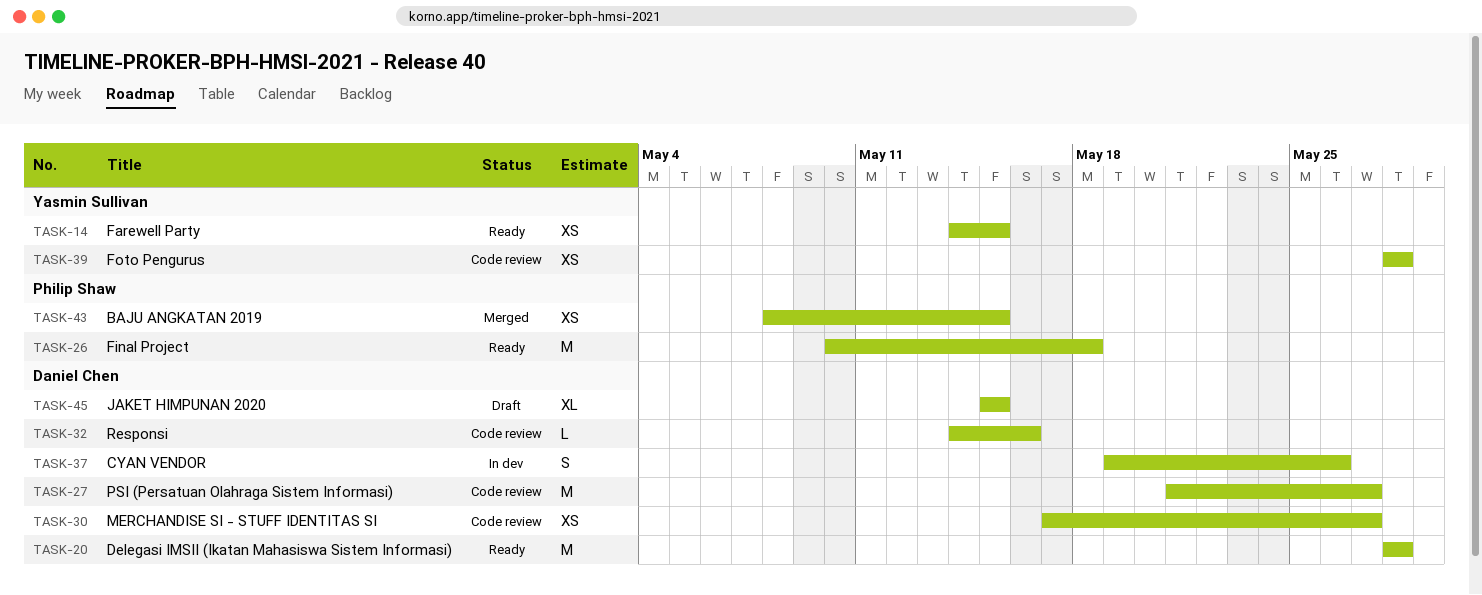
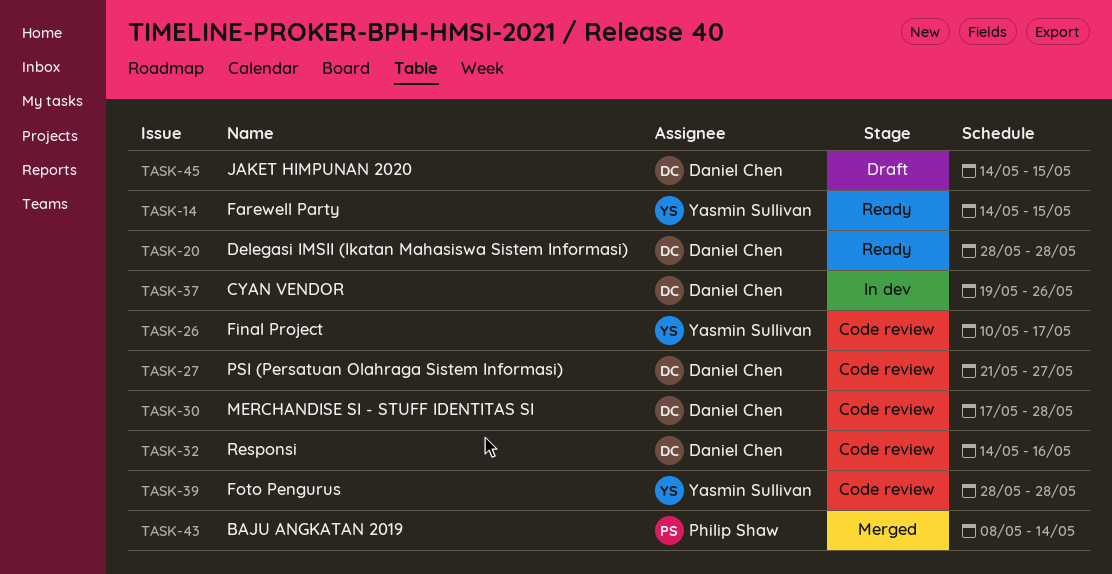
TASK-26, status: Ready -> Code review
TASK-26, owner: Philip Shaw -> Yasmin Sullivan
TASK-26, due: May 18 -> May 17
TASK-30, due: May 27 -> May 28
TASK-43, due: May 15 -> May 14
TASK-45, start: May 15 -> May 14

